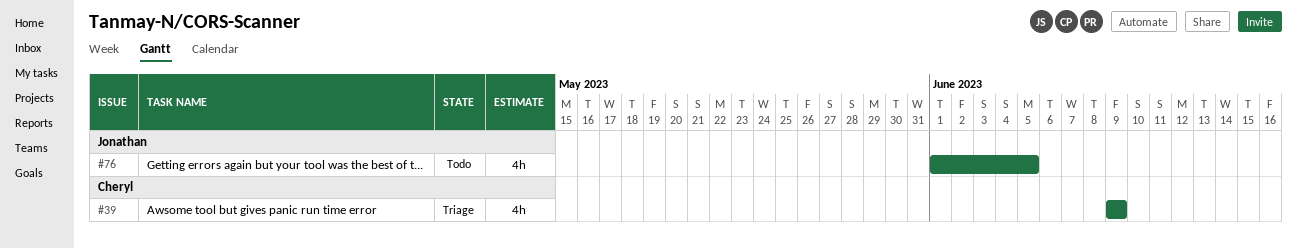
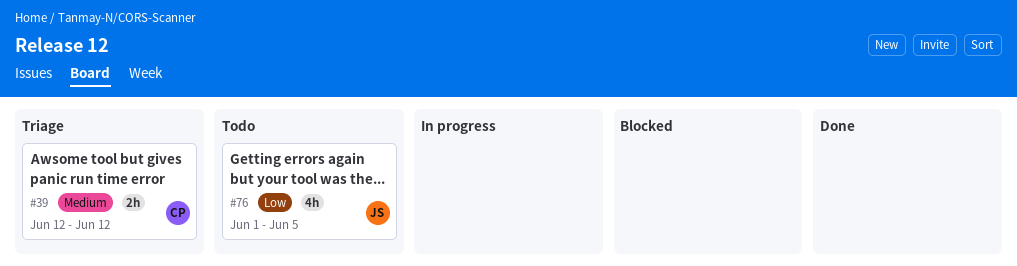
#39, estimate: 4h -> 2h
#39, start: Jun 9 -> Jun 12
#39, due: Jun 9 -> Jun 12

